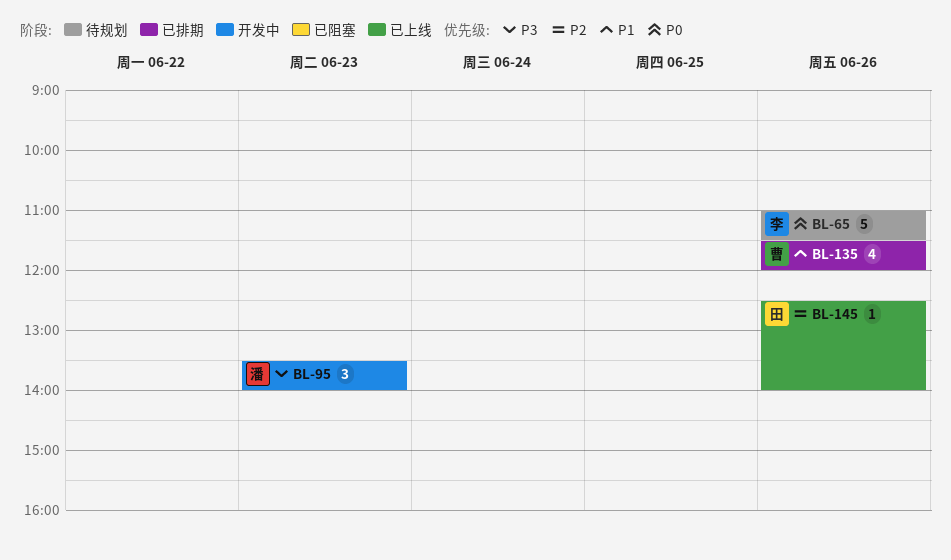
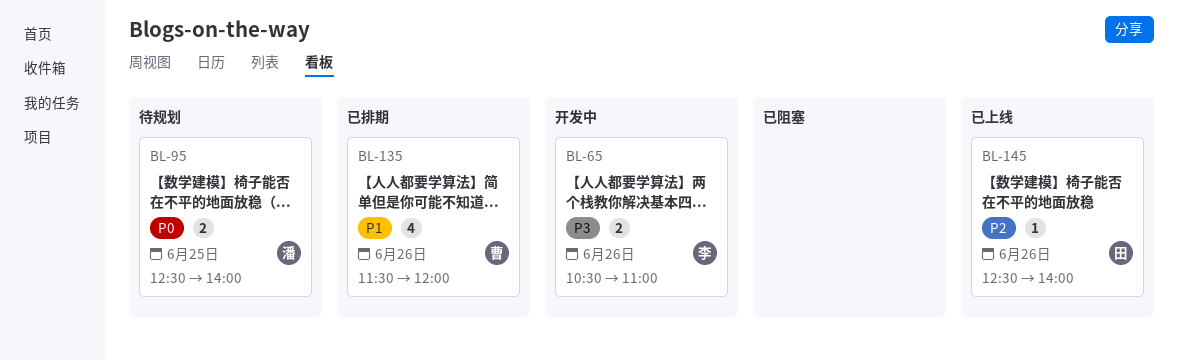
BL-65, status: 待规划 -> 开发中
BL-65, priority: P0 -> P3
BL-65, estimate: 5 -> 2
BL-65, begins: 11:00 -> 10:30
BL-65, ends: 11:30 -> 11:00
BL-95, status: 开发中 -> 待规划
BL-95, priority: P3 -> P0
BL-95, estimate: 3 -> 2
BL-95, day: Jun 23 -> Jun 25
BL-95, begins: 13:30 -> 12:30

